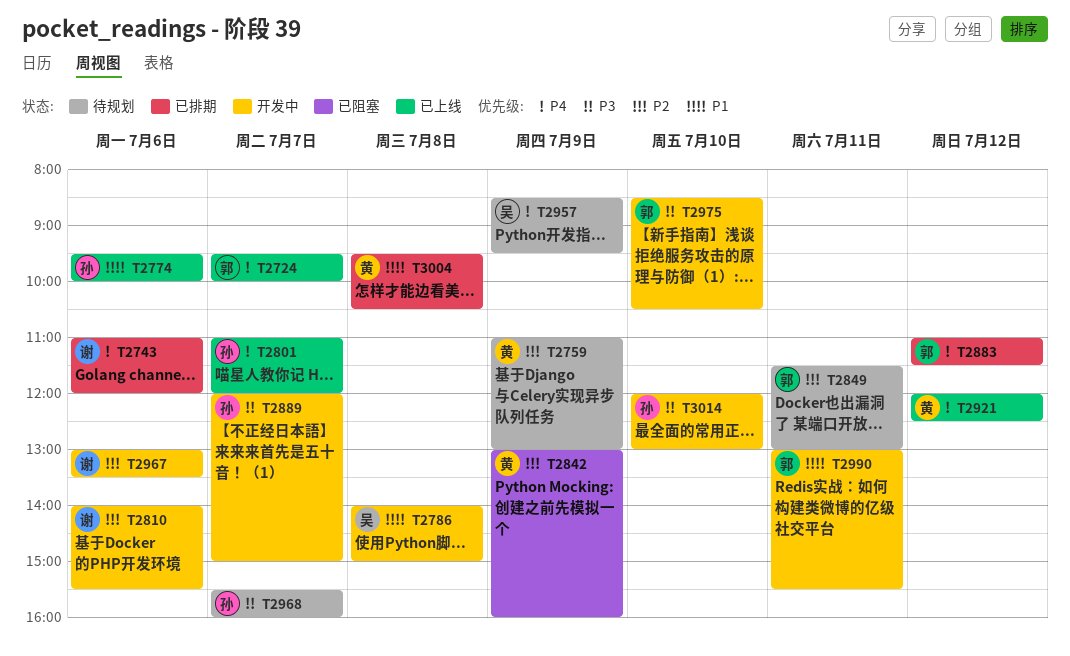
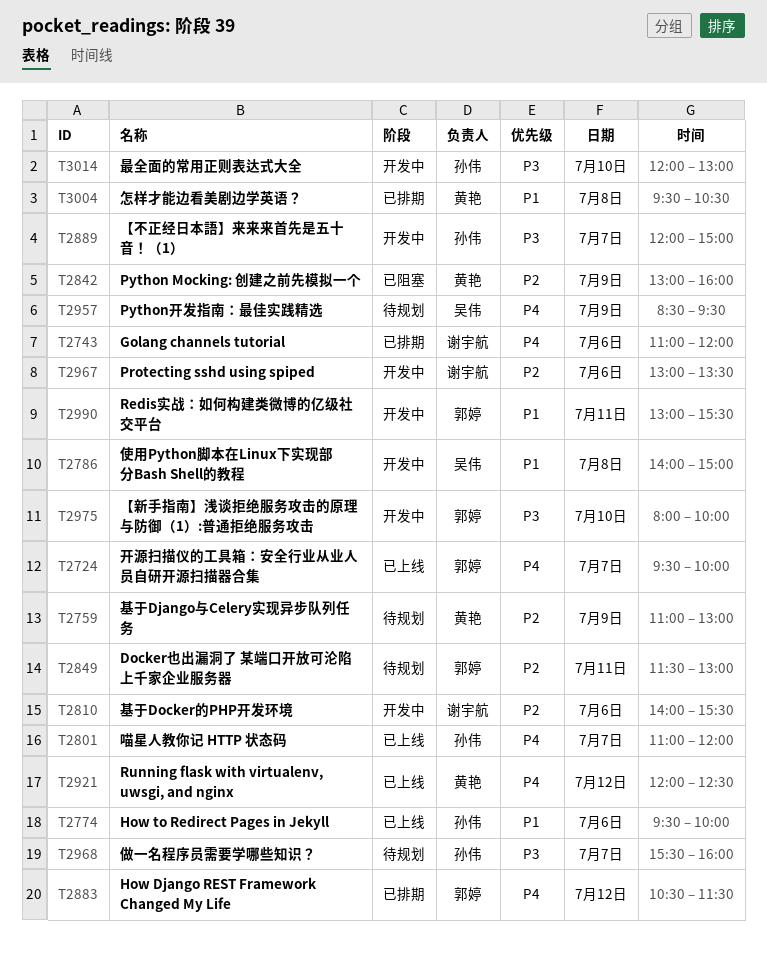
T2883, begins: 11:00 -> 10:30
T2975, begins: 08:30 -> 08:00
T2975, ends: 10:30 -> 10:00

